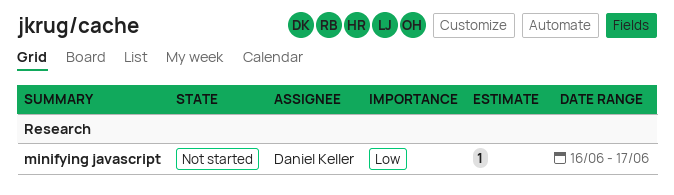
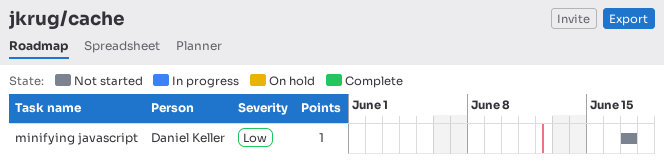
minifying javascript, start: Jun 16 -> Jun 17

